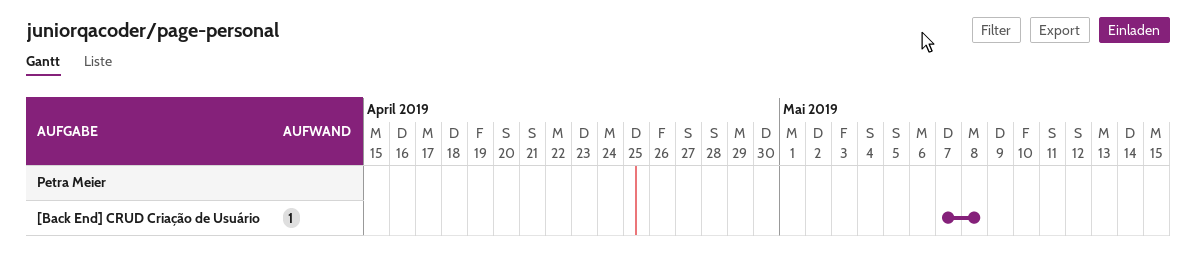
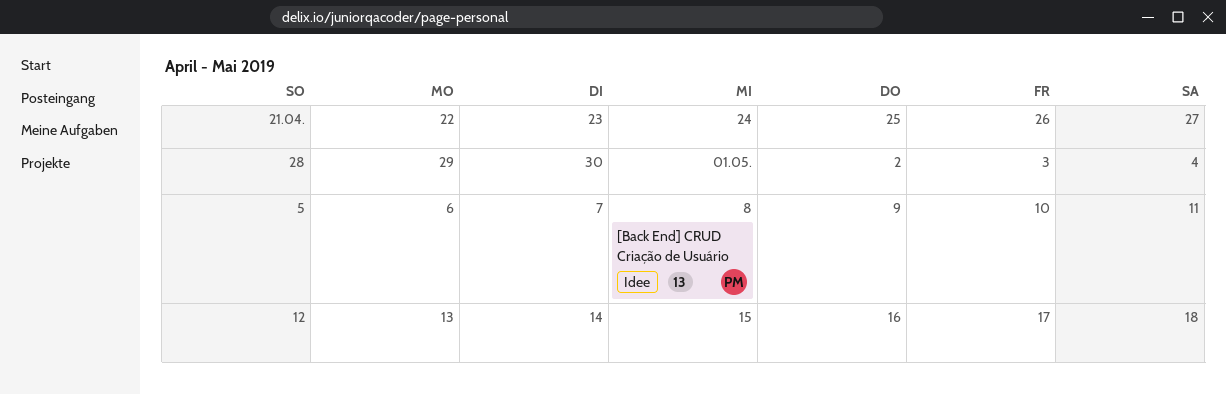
[Back End] CRUD Criação de Usuário, estimate: 1 -> 13

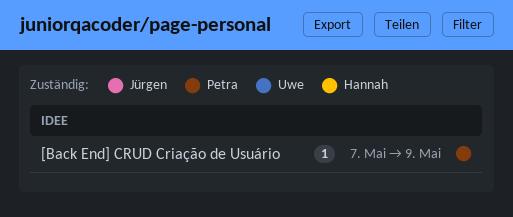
[Back End] CRUD Criação de Usuário, estimate: 13 -> 1
[Back End] CRUD Criação de Usuário, due: May 8 -> May 9

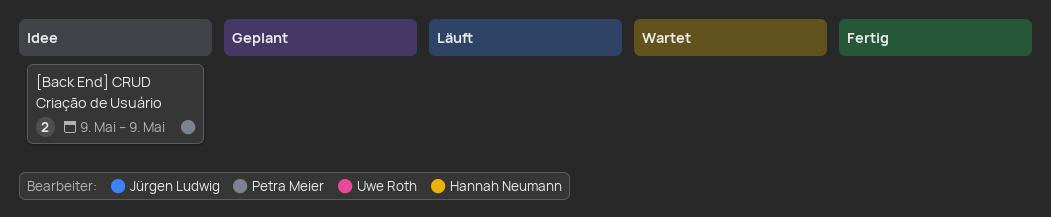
[Back End] CRUD Criação de Usuário, estimate: 1 -> 2
[Back End] CRUD Criação de Usuário, start: May 7 -> May 9

